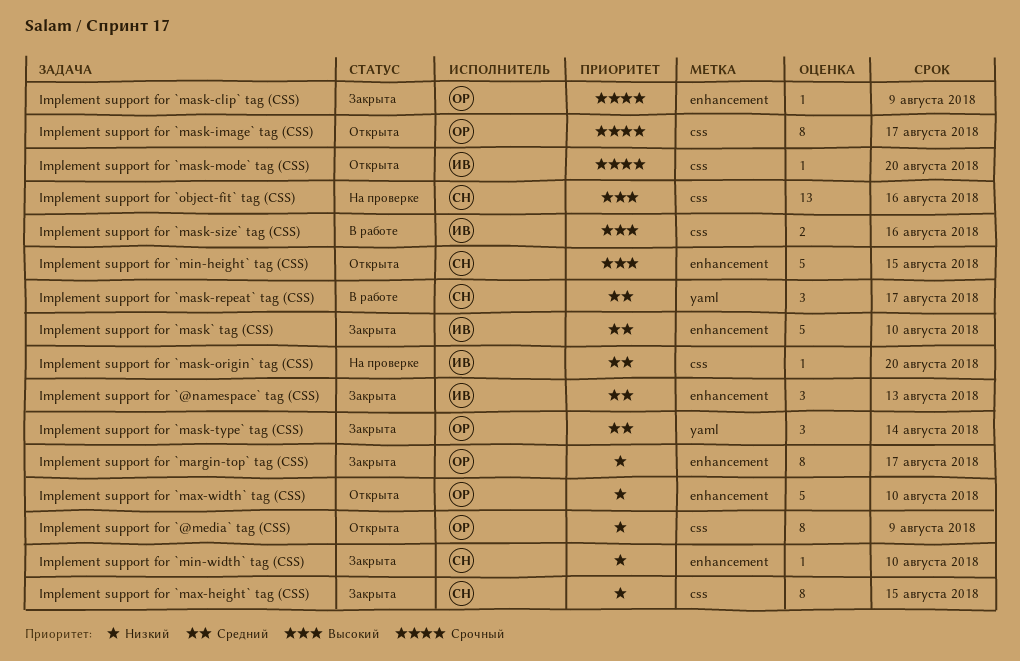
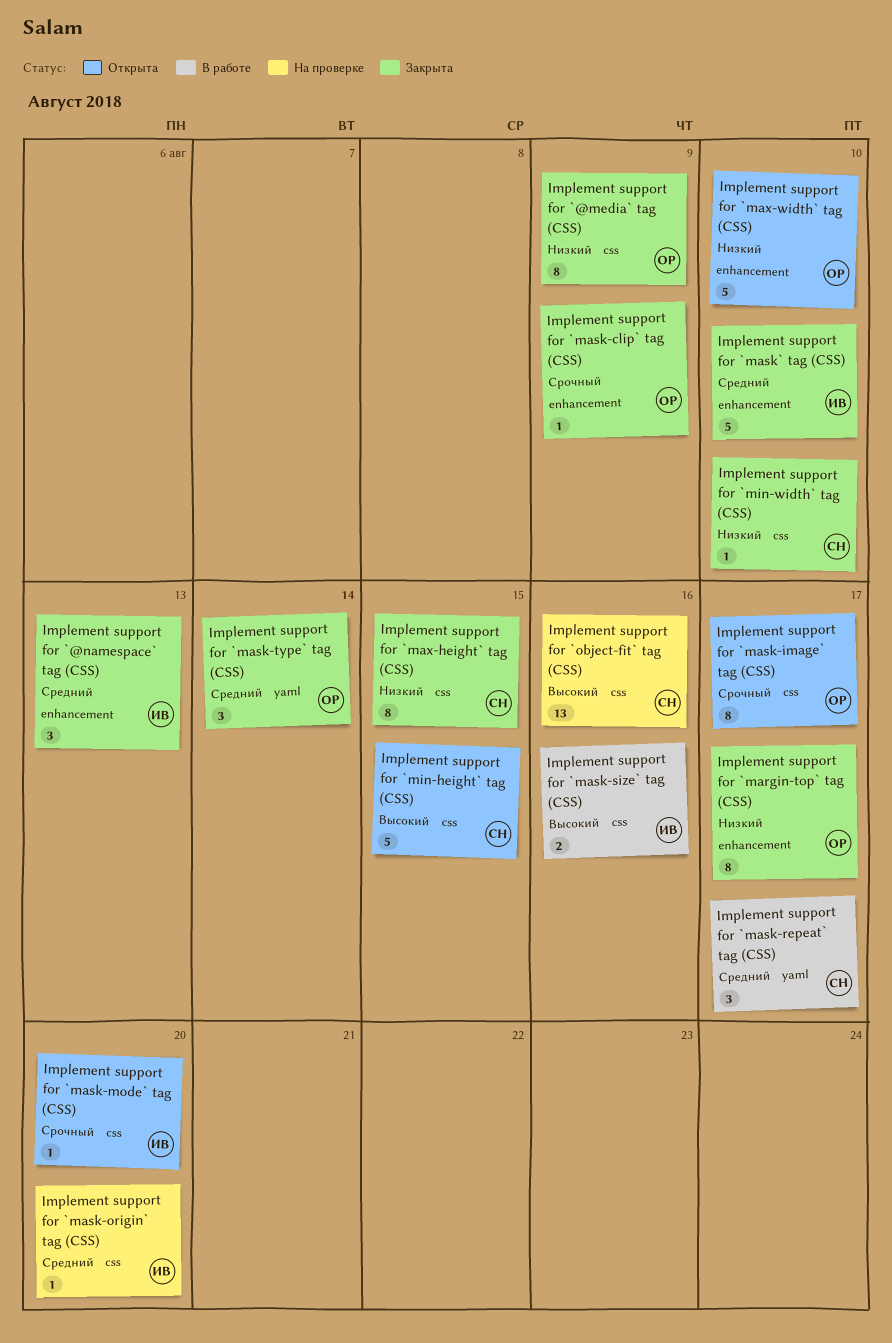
Implement support for `@media` tag (CSS), status: Открыта -> Закрыта
Implement support for `min-height` tag (CSS), label: enhancement -> css
Implement support for `min-width` tag (CSS), label: enhancement -> css

